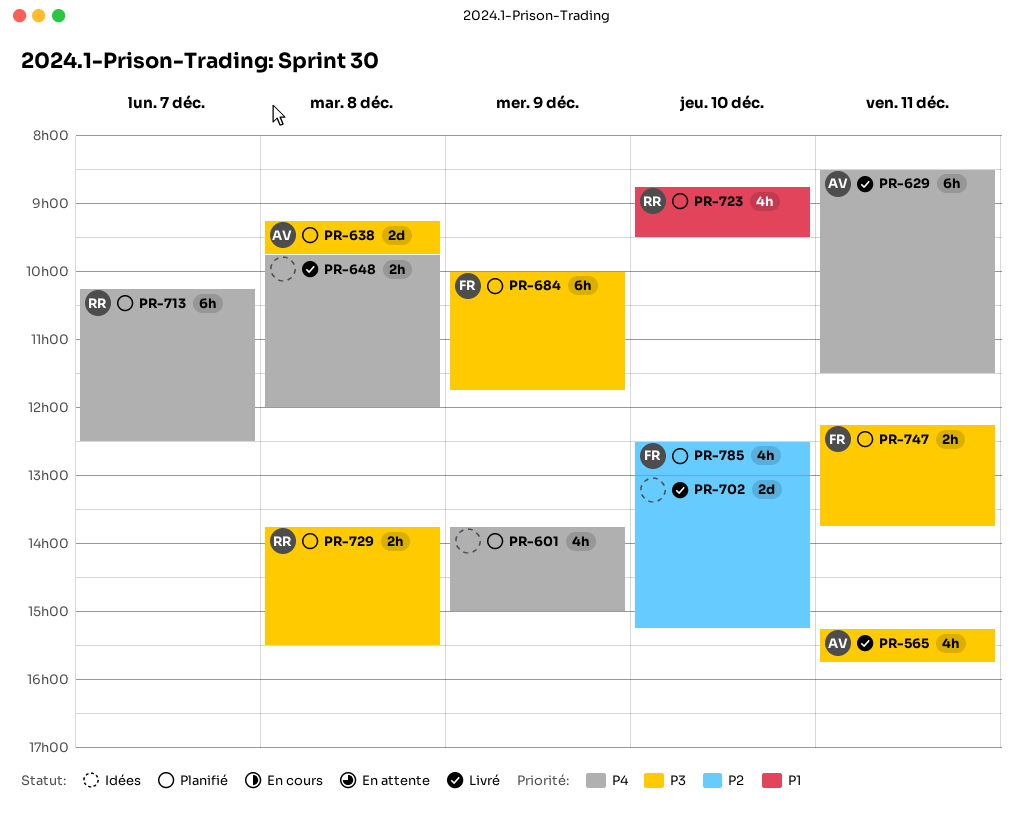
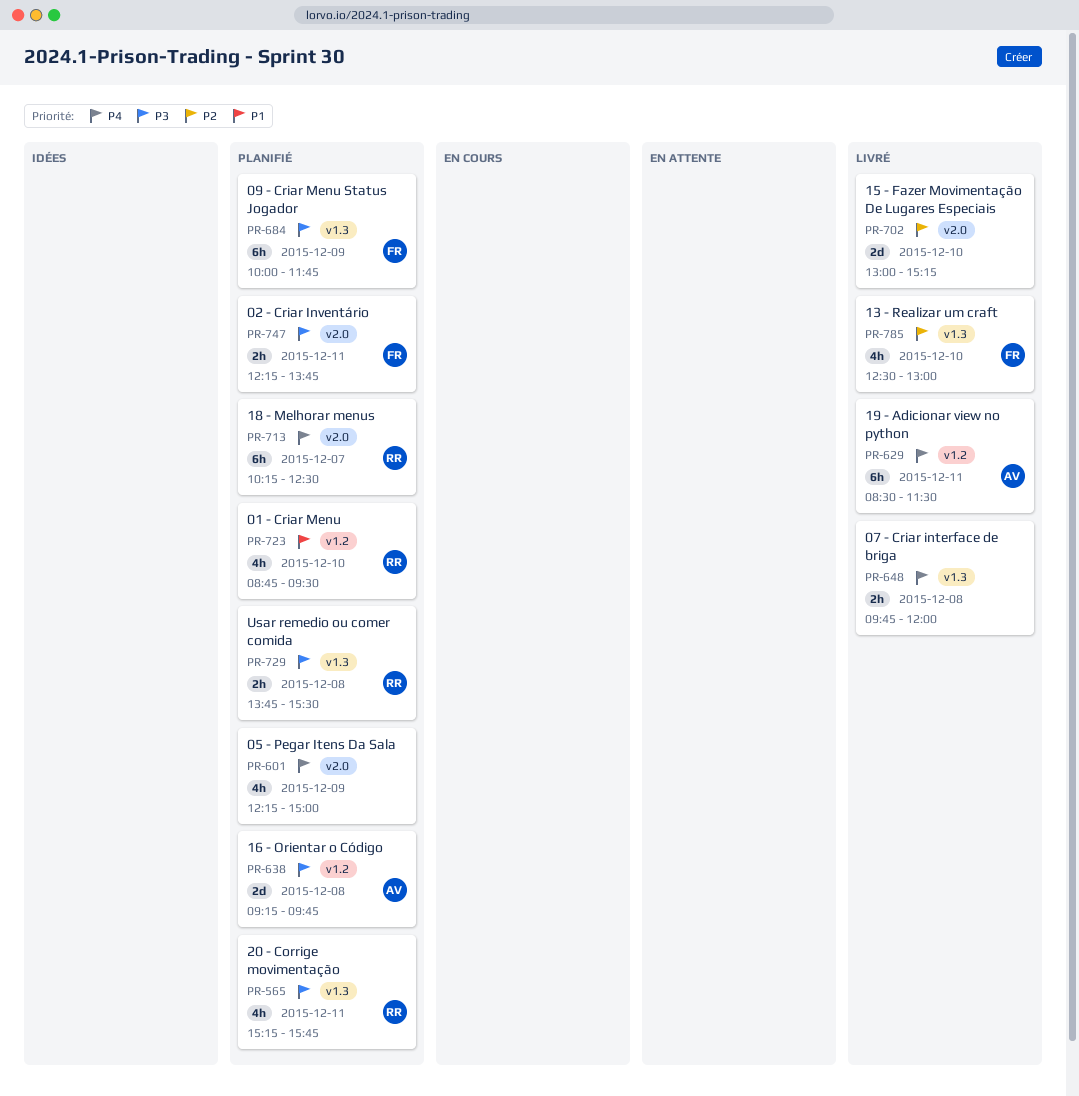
PR-565, status: Livré -> Planifié
PR-565, owner: AV -> RR
PR-601, begins: 13:45 -> 12:15
PR-785, status: Planifié -> Livré

